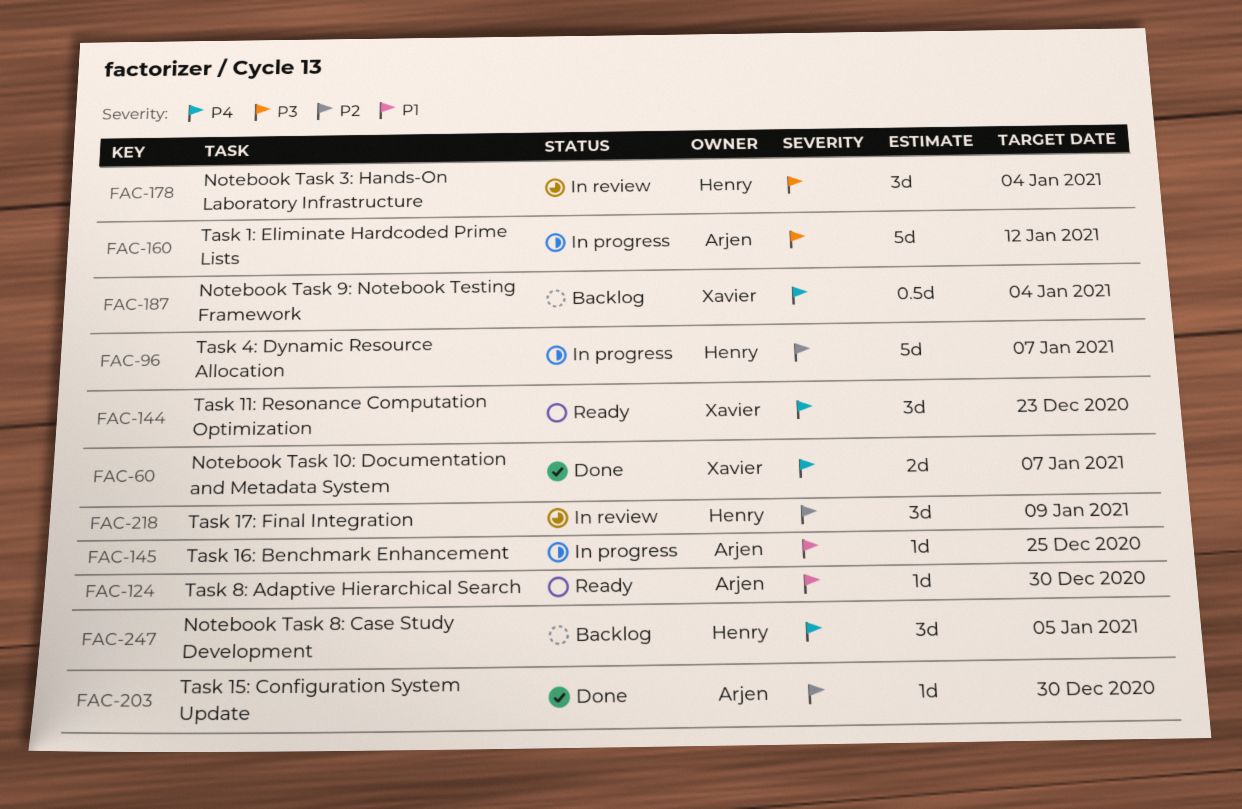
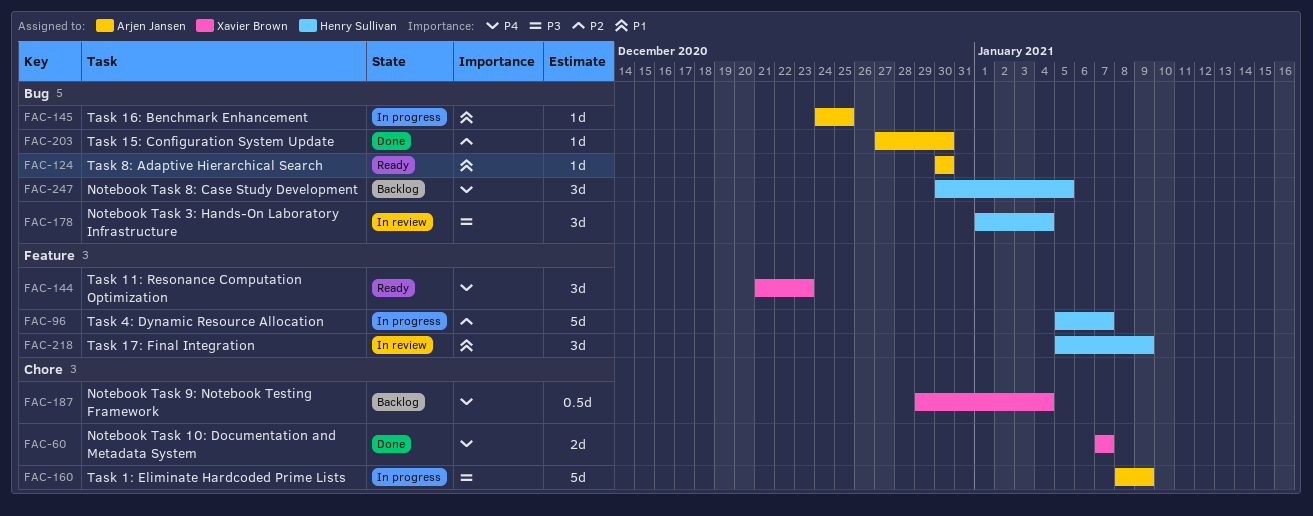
FAC-160, due: Jan 12 -> Jan 9
FAC-218, priority: P2 -> P1

